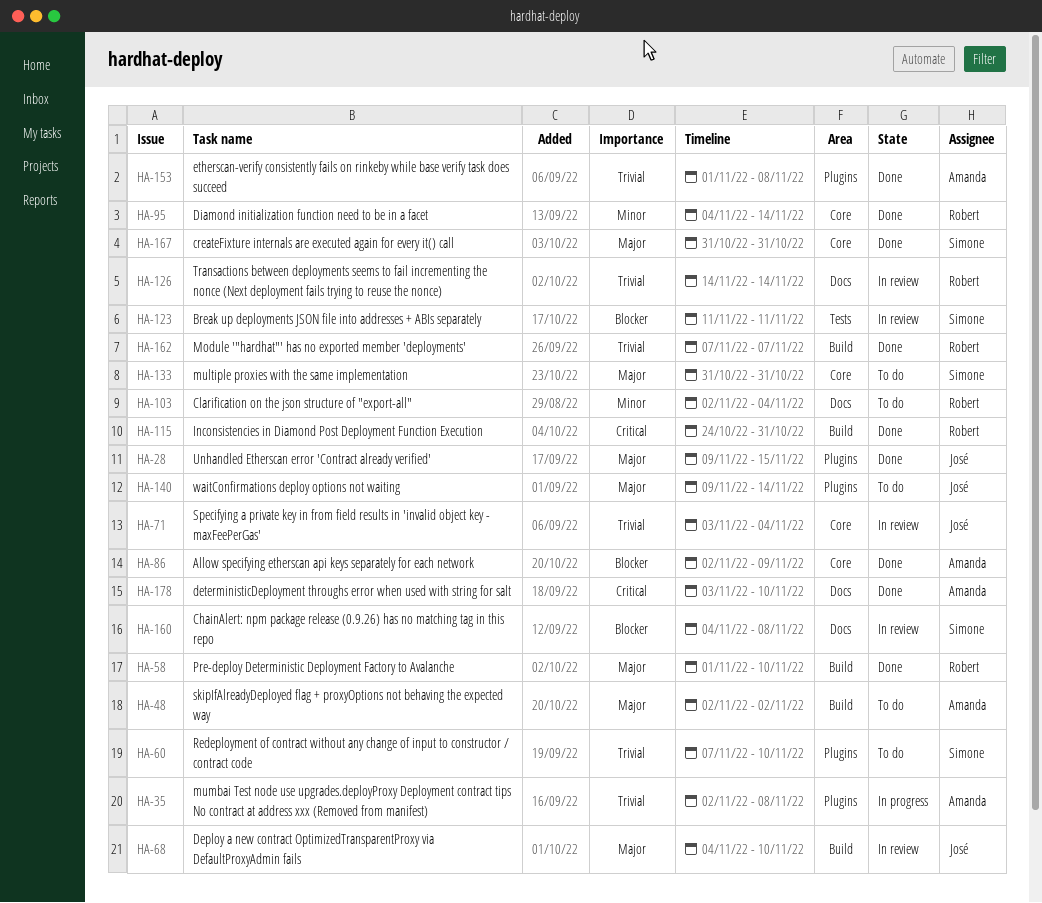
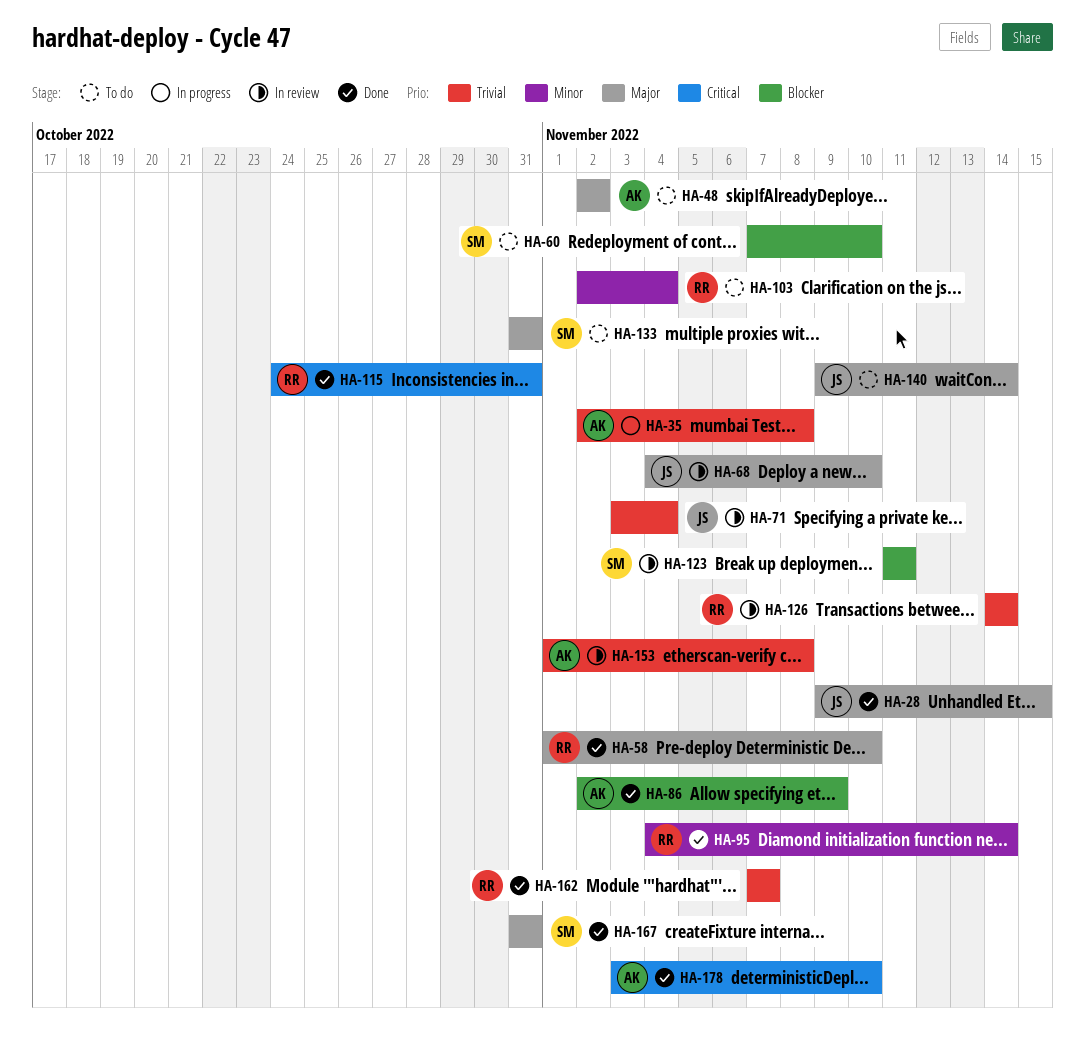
HA-60, priority: Trivial -> Blocker
HA-153, status: Done -> In review
HA-160: present -> none

